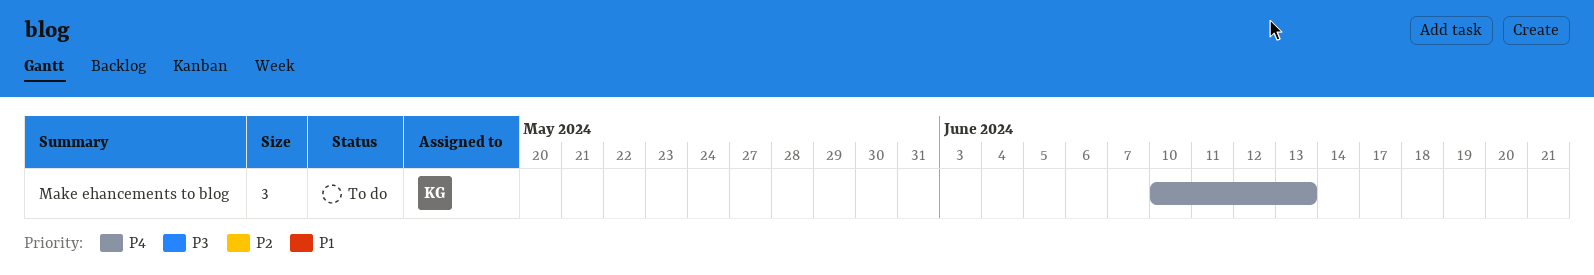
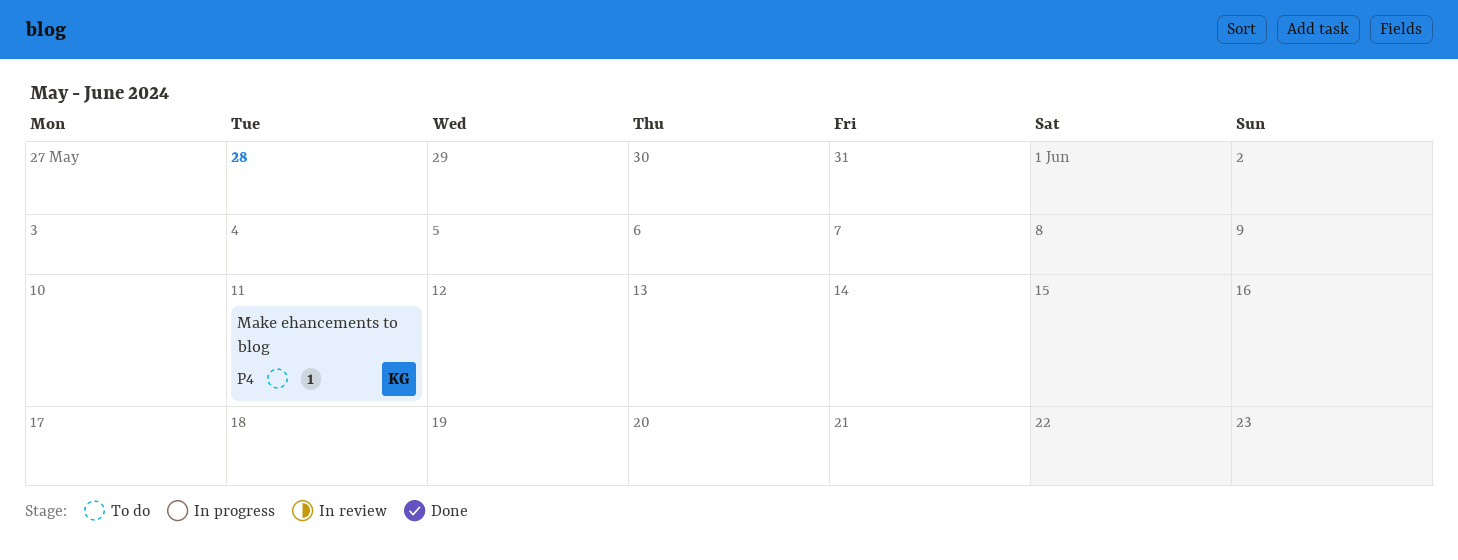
Make ehancements to blog, estimate: 3 -> 1
Make ehancements to blog, due: Jun 13 -> Jun 11

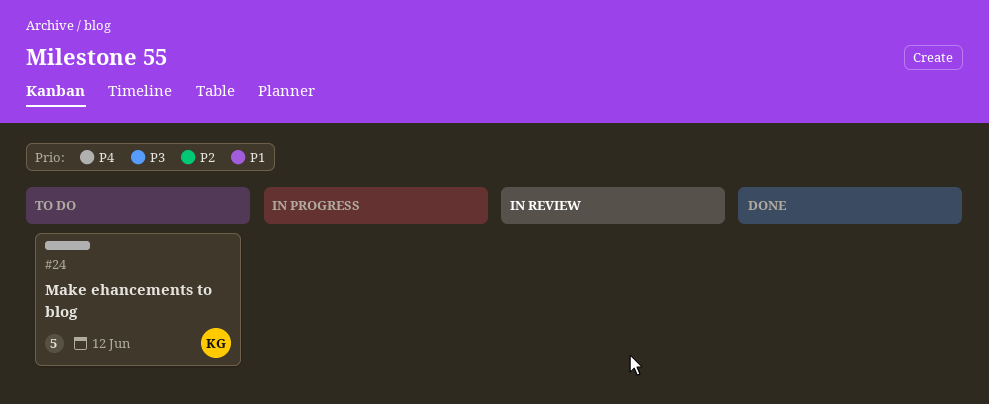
Make ehancements to blog, estimate: 1 -> 5
Make ehancements to blog, due: Jun 11 -> Jun 12

